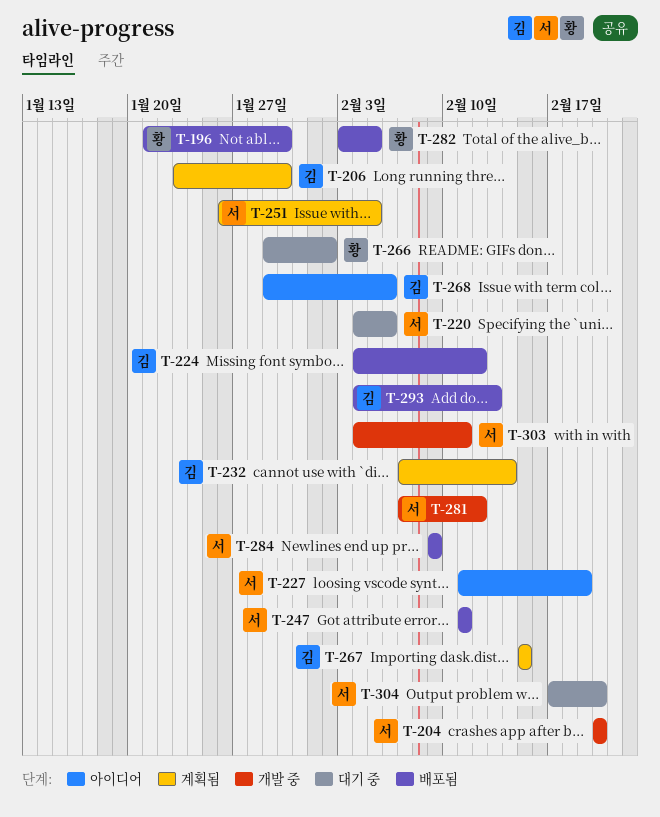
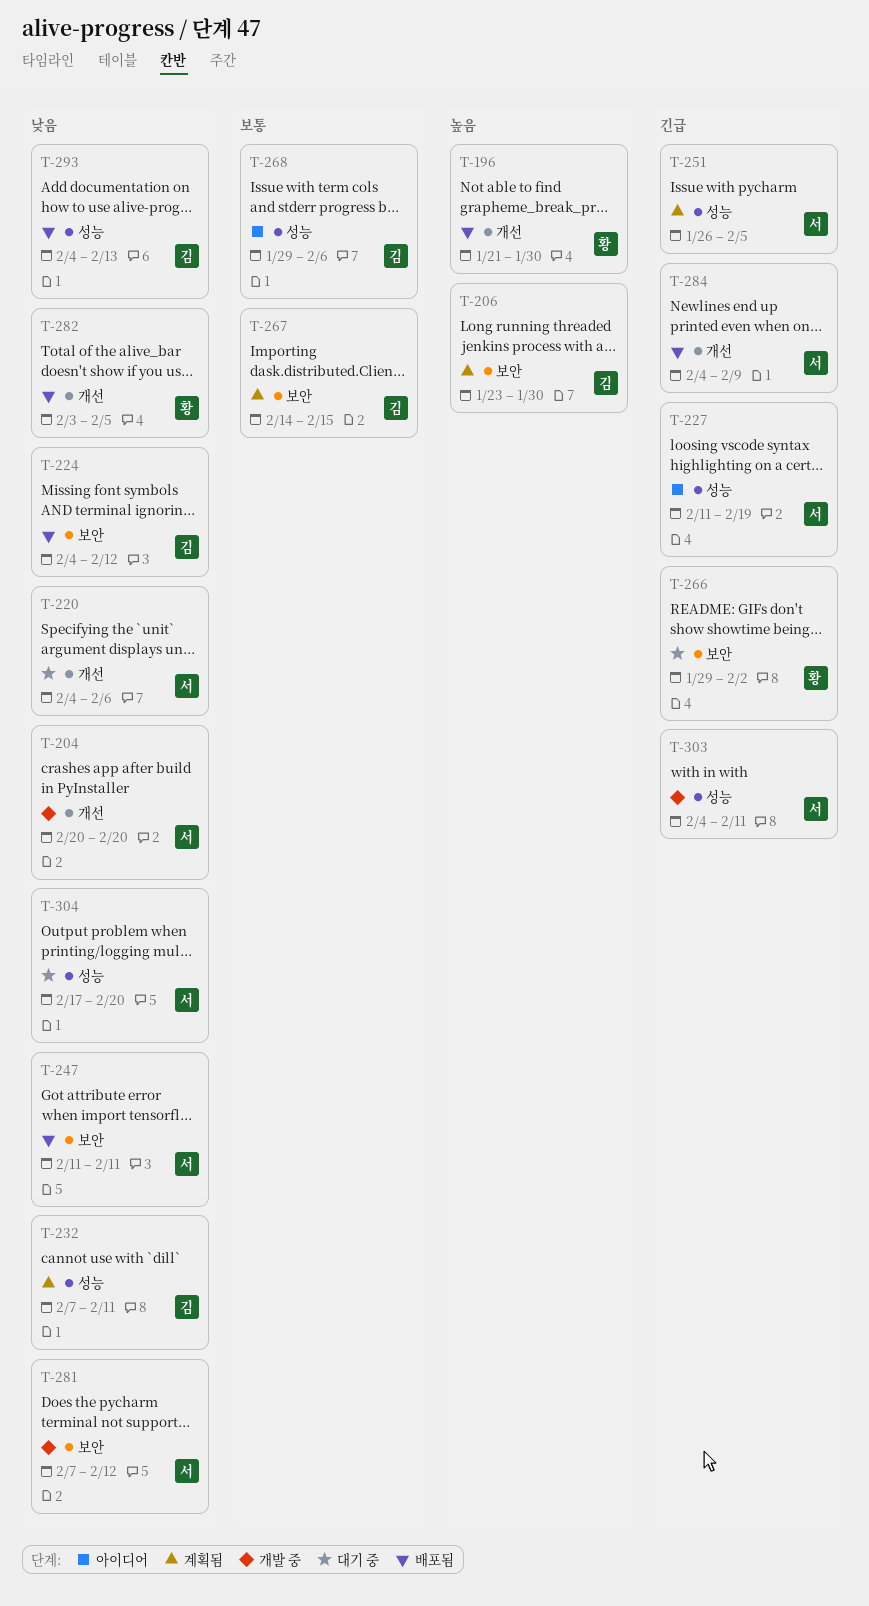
T-232, due: Feb 14 -> Feb 11
T-267, start: Feb 15 -> Feb 14
T-284, start: Feb 9 -> Feb 4

